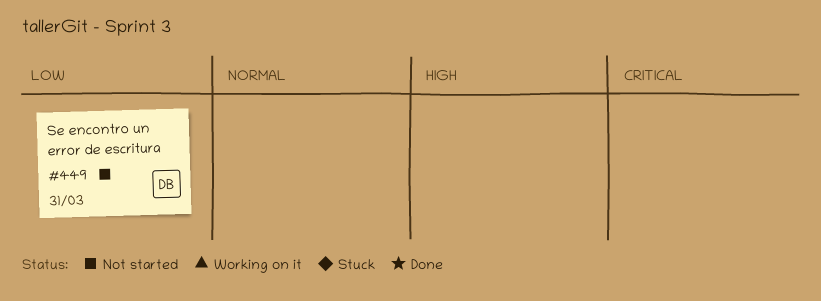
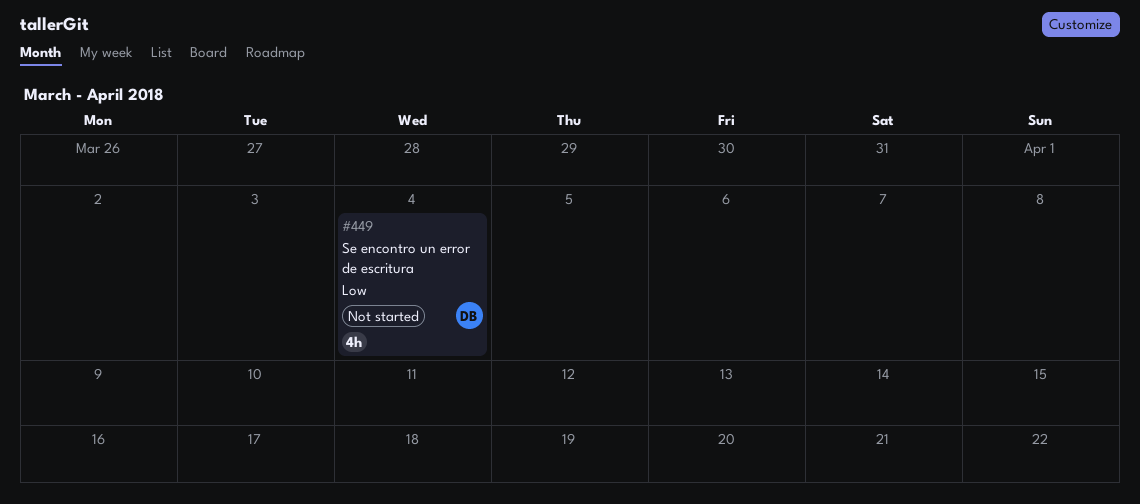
#449, due: Mar 31 -> Apr 4

